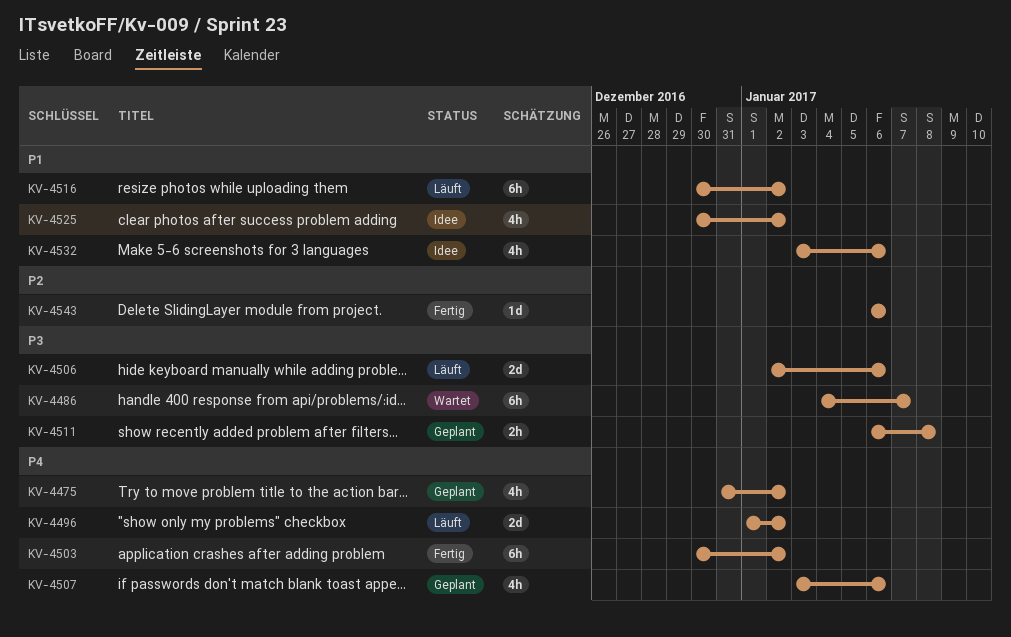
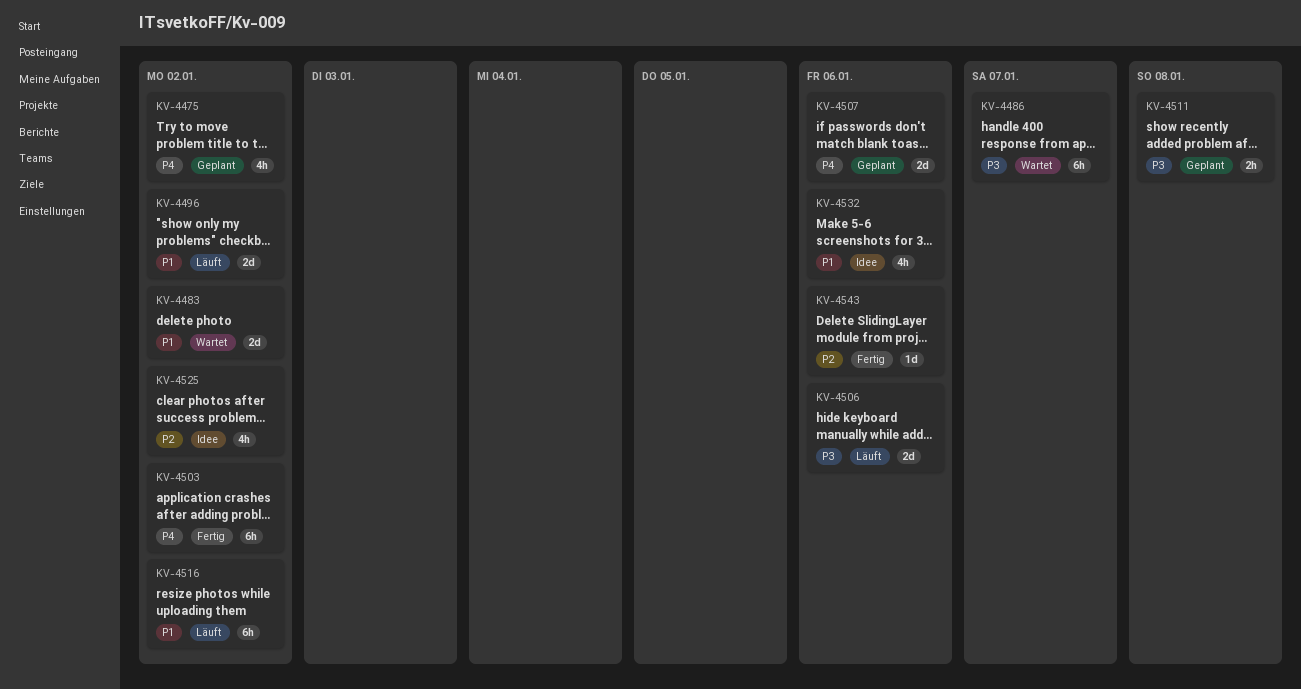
KV-4483: none -> present
KV-4496, priority: P4 -> P1
KV-4507, estimate: 4h -> 2d
KV-4525, priority: P1 -> P2

